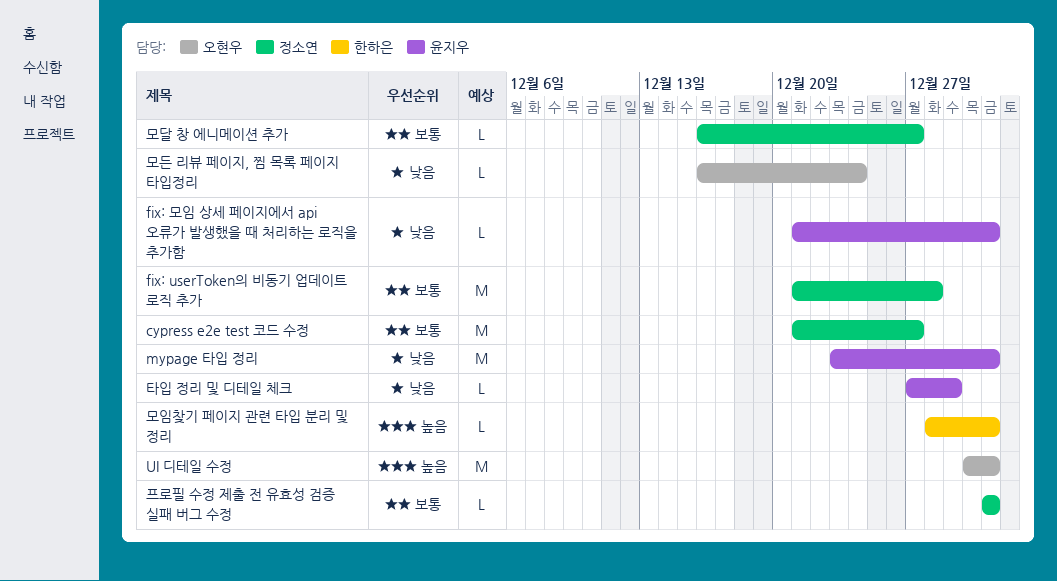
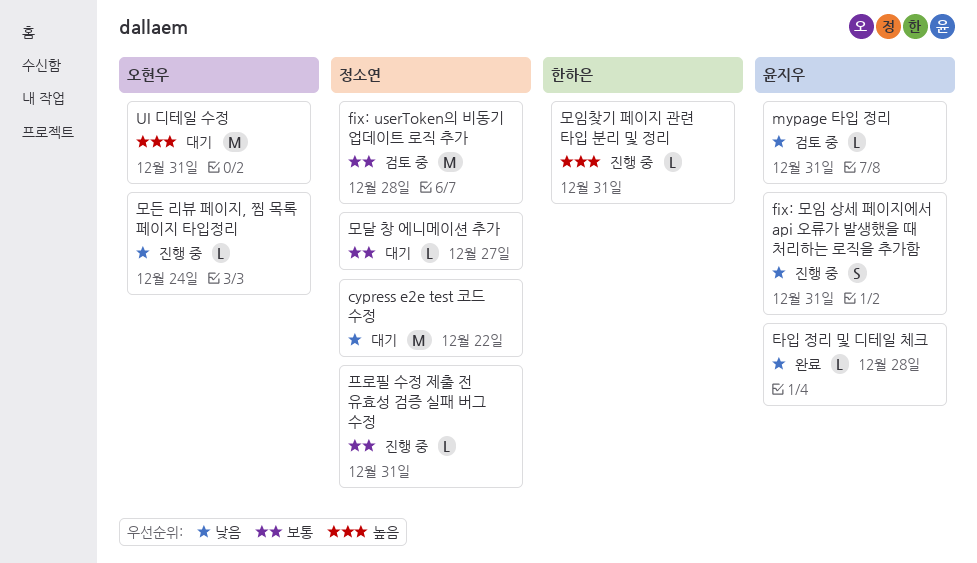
cypress e2e test 코드 수정, priority: 보통 -> 낮음
cypress e2e test 코드 수정, due: Dec 27 -> Dec 22
fix: 모임 상세 페이지에서 api 오류가 발생했을 때 처리하는 로직을 추가함, estimate: L -> S
mypage 타입 정리, estimate: M -> L
타입 정리 및 디테일 체크, due: Dec 29 -> Dec 28

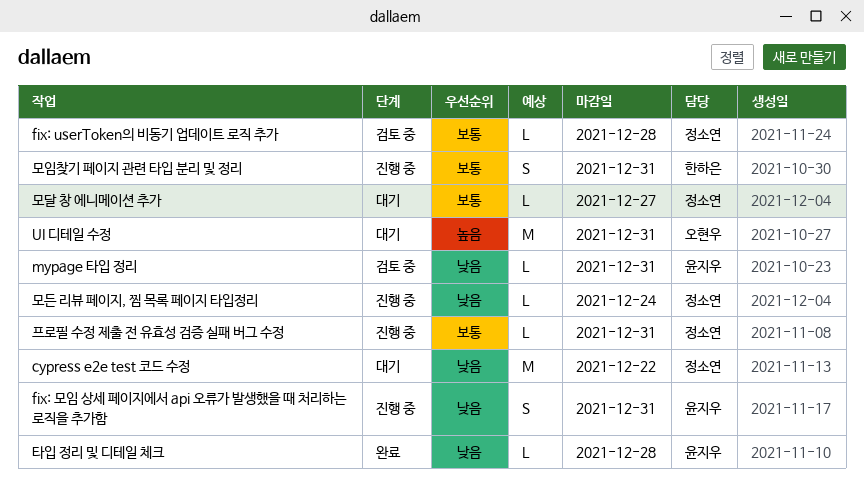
fix: userToken의 비동기 업데이트 로직 추가, estimate: M -> L
모든 리뷰 페이지, 찜 목록 페이지 타입정리, owner: 오현우 -> 정소연
모임찾기 페이지 관련 타입 분리 및 정리, priority: 높음 -> 보통
모임찾기 페이지 관련 타입 분리 및 정리, estimate: L -> S

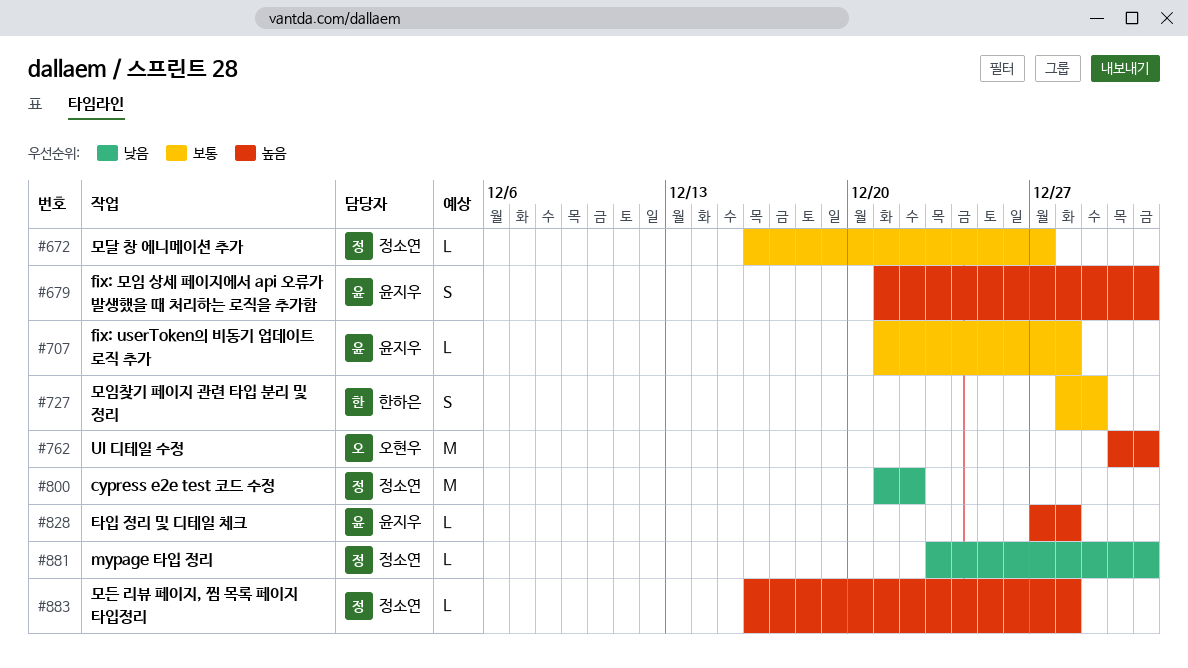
fix: userToken의 비동기 업데이트 로직 추가, owner: 정소연 -> 윤지우
fix: 모임 상세 페이지에서 api 오류가 발생했을 때 처리하는 로직을 추가함, priority: 낮음 -> 높음
mypage 타입 정리, owner: 윤지우 -> 정소연
모든 리뷰 페이지, 찜 목록 페이지 타입정리, priority: 낮음 -> 높음
모든 리뷰 페이지, 찜 목록 페이지 타입정리, due: Dec 24 -> Dec 28
모임찾기 페이지 관련 타입 분리 및 정리, due: Dec 31 -> Dec 29
타입 정리 및 디테일 체크, priority: 낮음 -> 높음
프로필 수정 제출 전 유효성 검증 실패 버그 수정: present -> none

